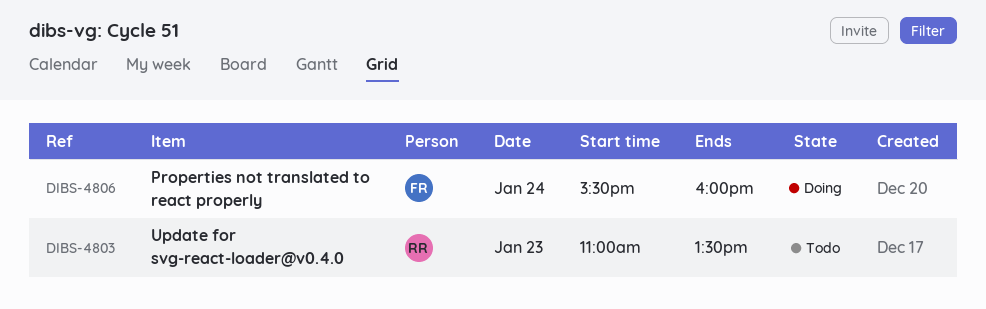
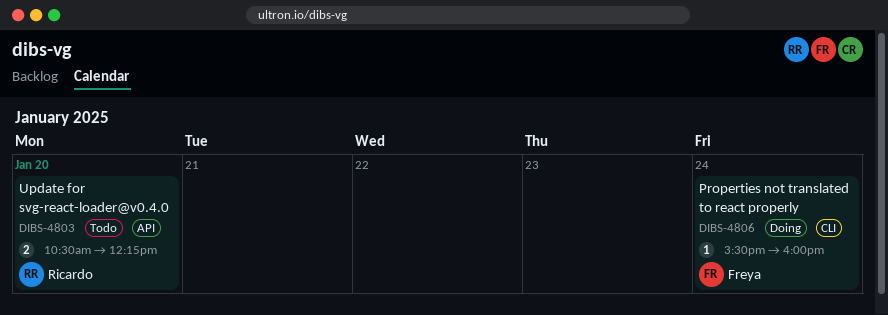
DIBS-4803, day: Jan 23 -> Jan 20
DIBS-4803, begins: 11:00 -> 10:30
DIBS-4803, ends: 13:30 -> 12:15

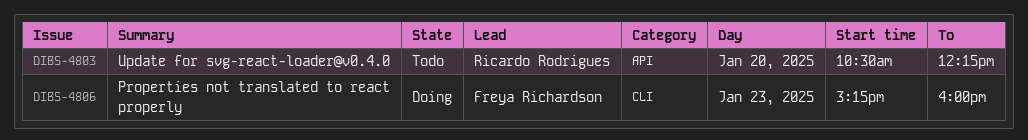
DIBS-4806, day: Jan 24 -> Jan 23
DIBS-4806, begins: 15:30 -> 15:15

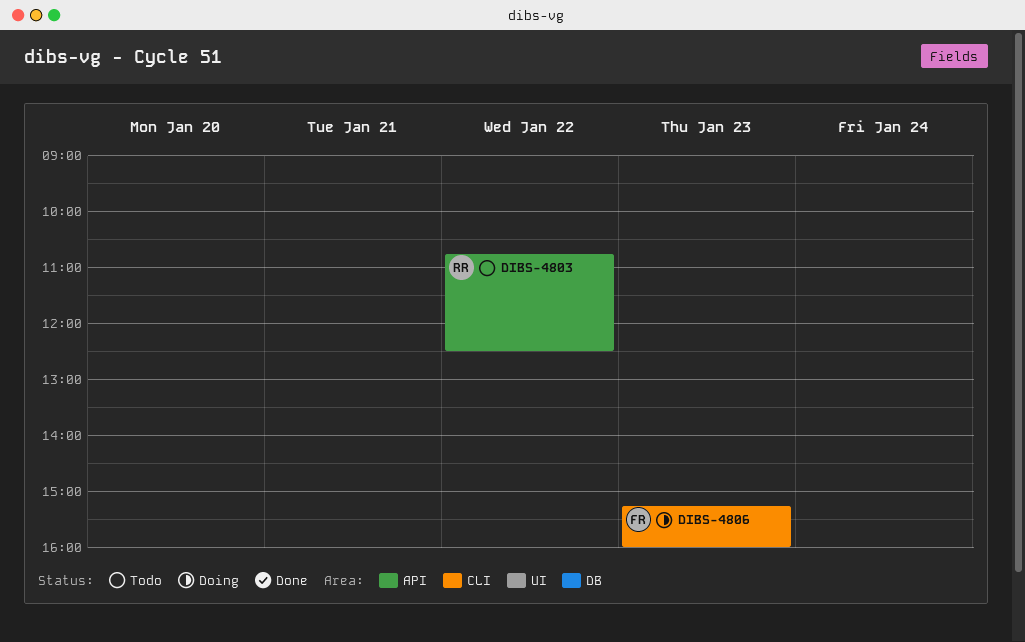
DIBS-4803, day: Jan 20 -> Jan 22
DIBS-4803, begins: 10:30 -> 10:45
DIBS-4803, ends: 12:15 -> 12:30

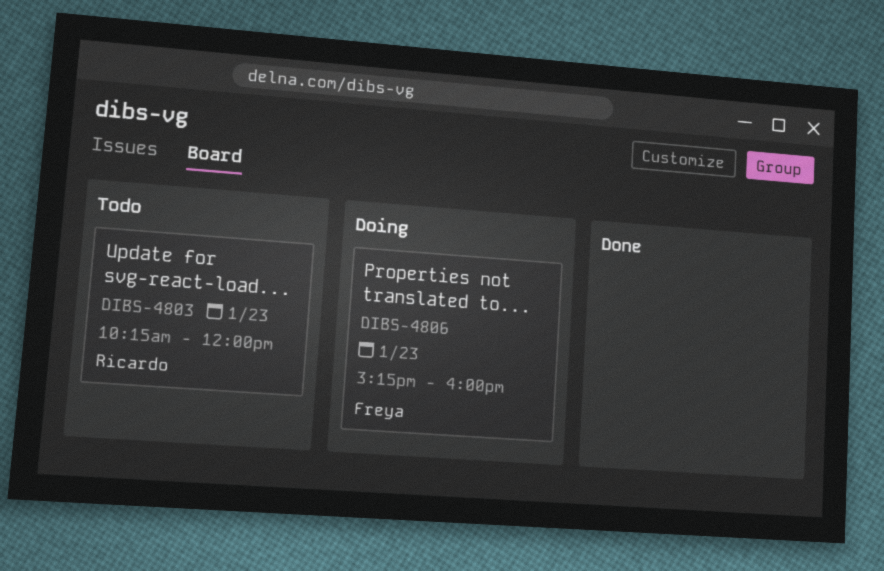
DIBS-4803, day: Jan 22 -> Jan 23
DIBS-4803, begins: 10:45 -> 10:15
DIBS-4803, ends: 12:30 -> 12:00

